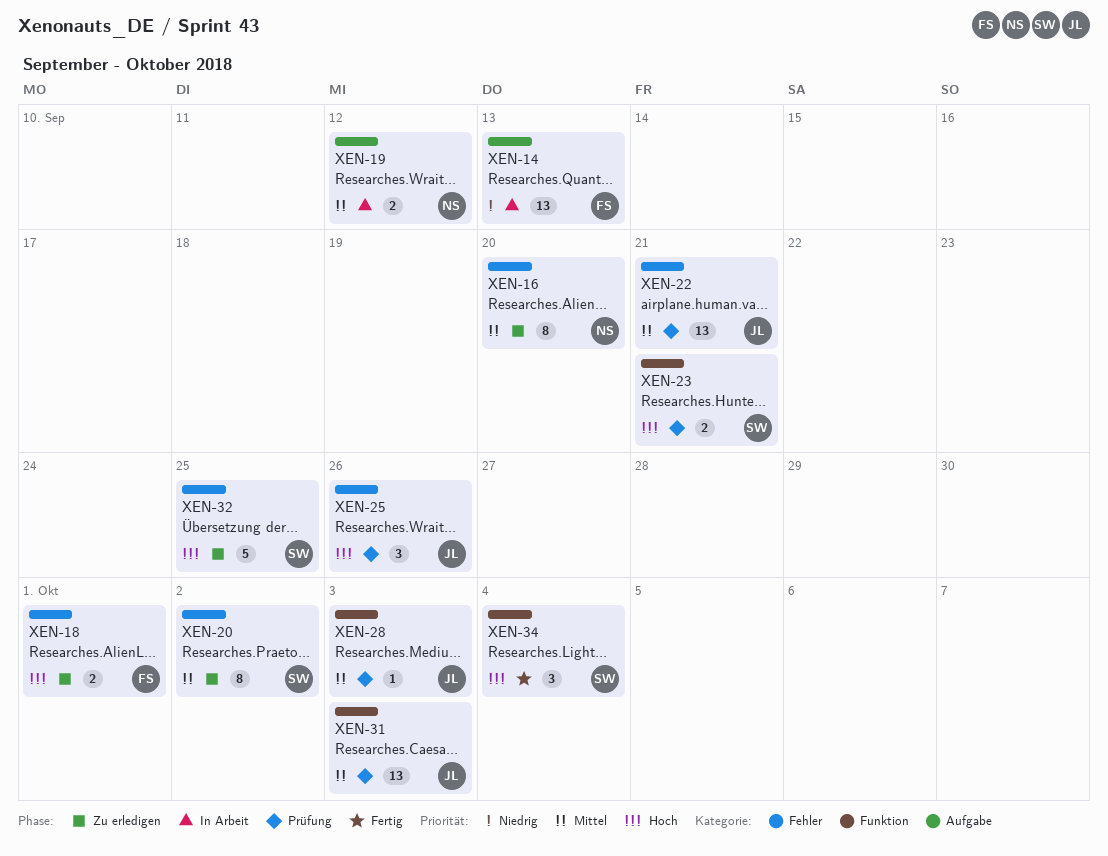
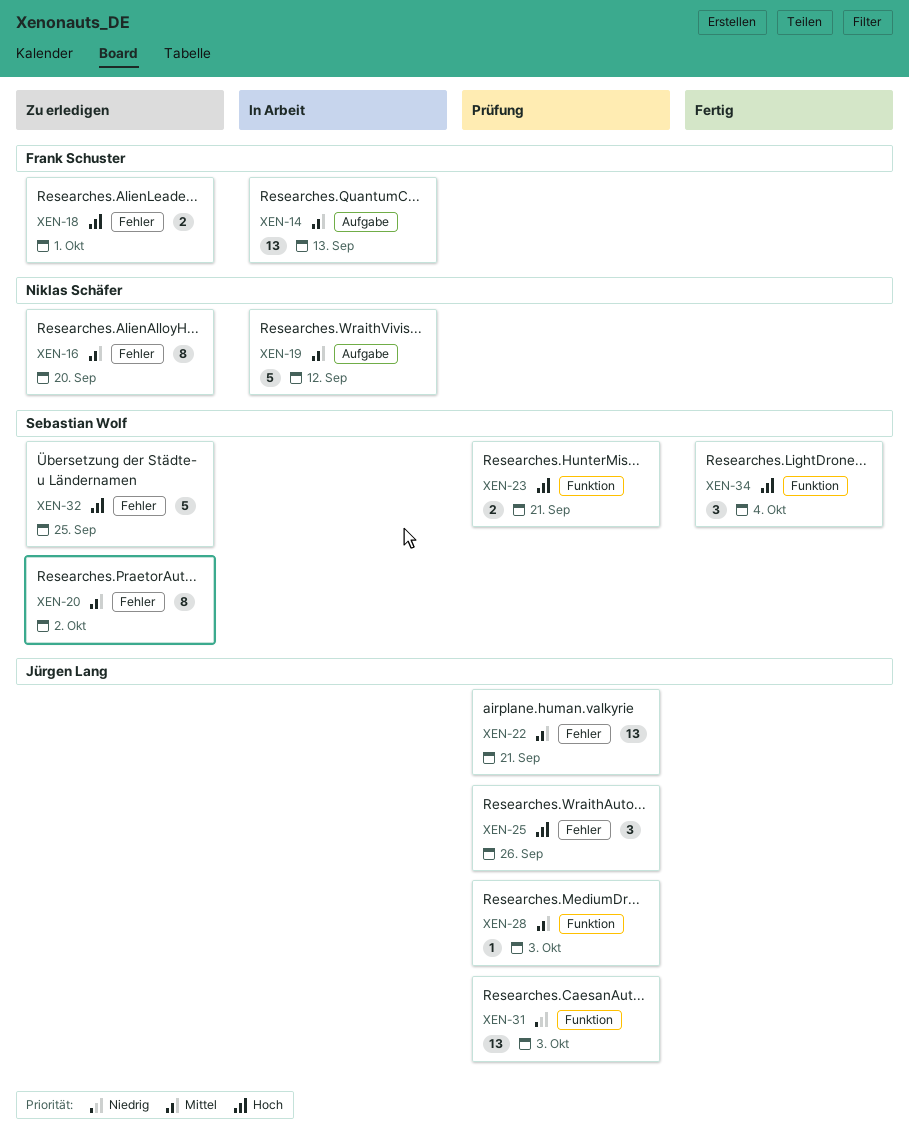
XEN-14, priority: Niedrig -> Mittel
XEN-19, estimate: 2 -> 5
XEN-31, priority: Mittel -> Niedrig

